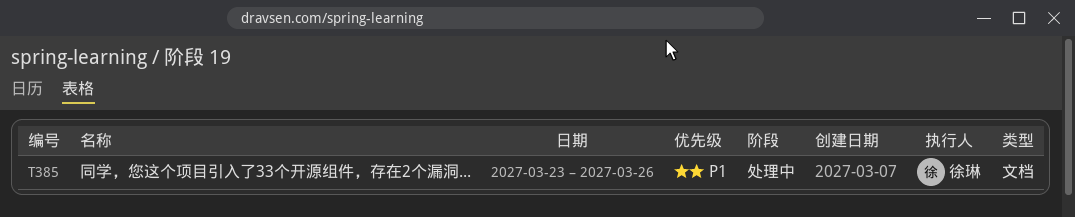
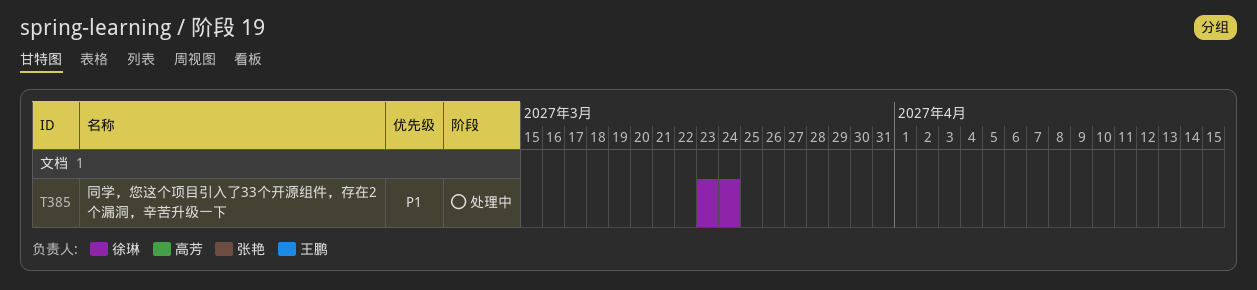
T385, due: Mar 26 -> Mar 24

